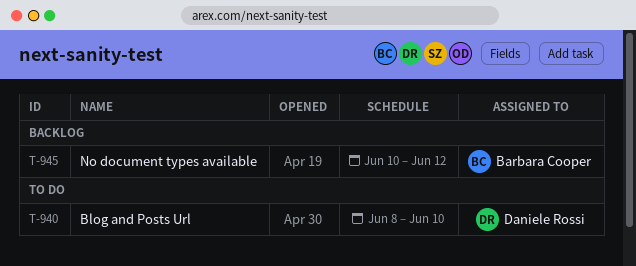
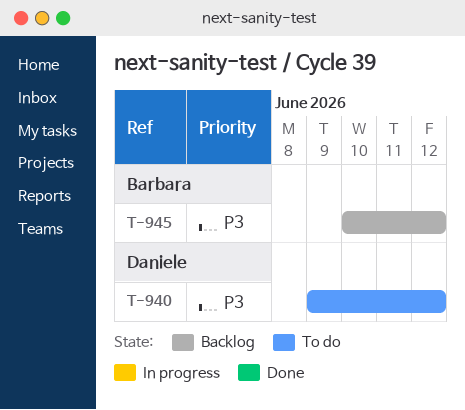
T-940, start: Jun 8 -> Jun 9
T-940, due: Jun 10 -> Jun 12

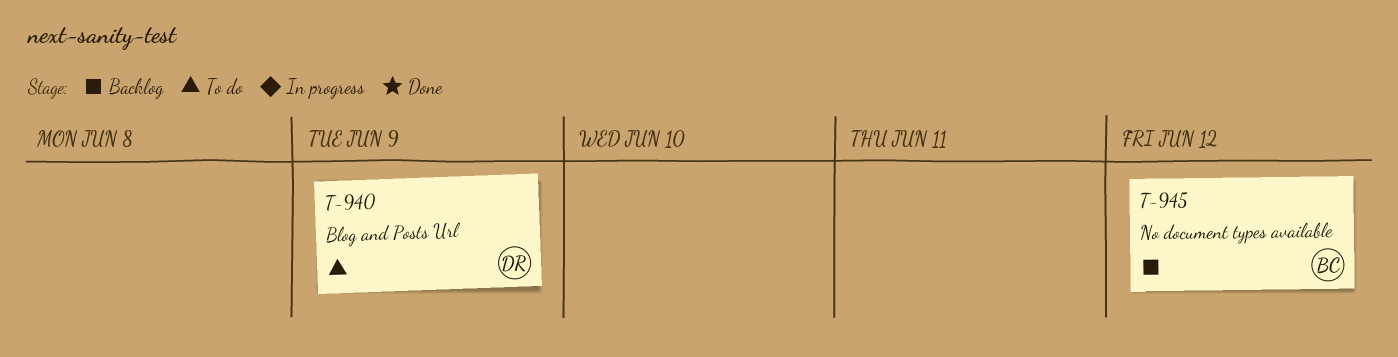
T-940, due: Jun 12 -> Jun 9

